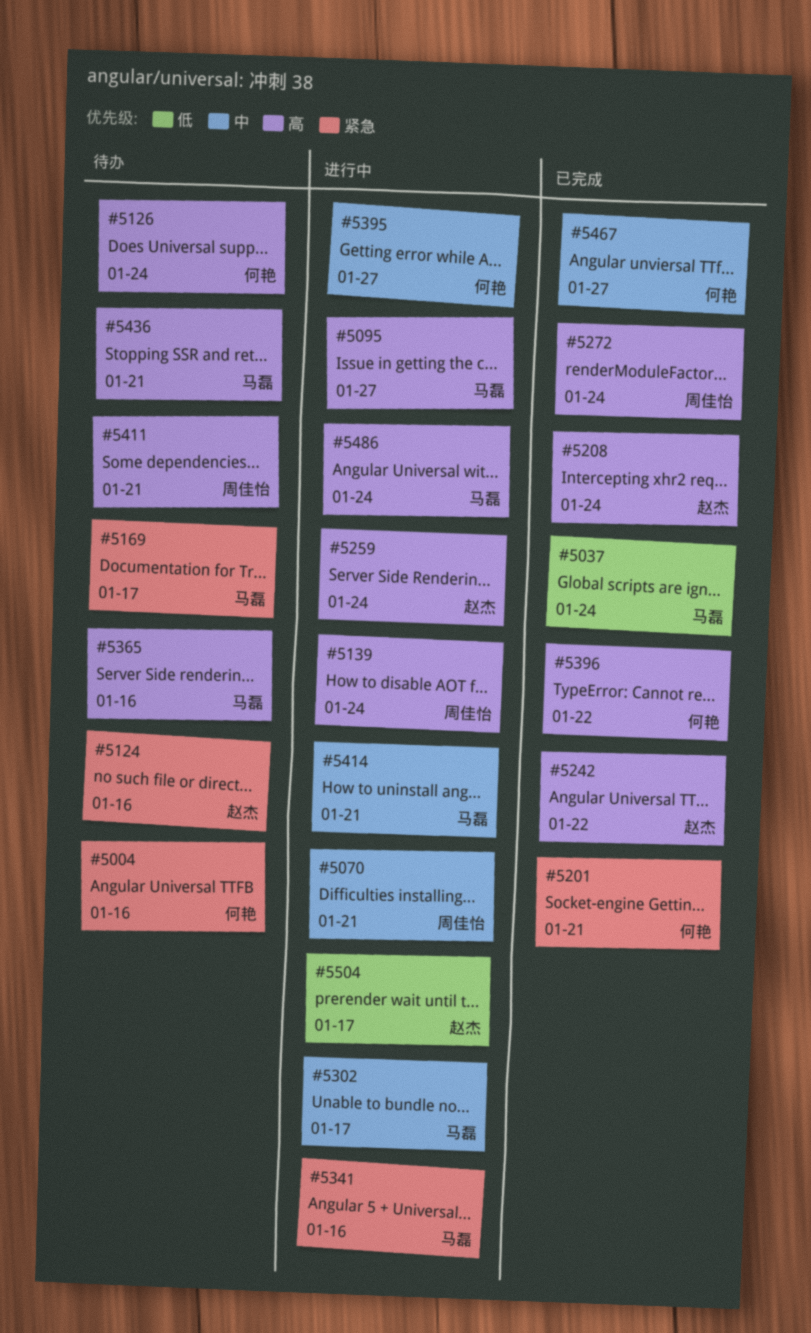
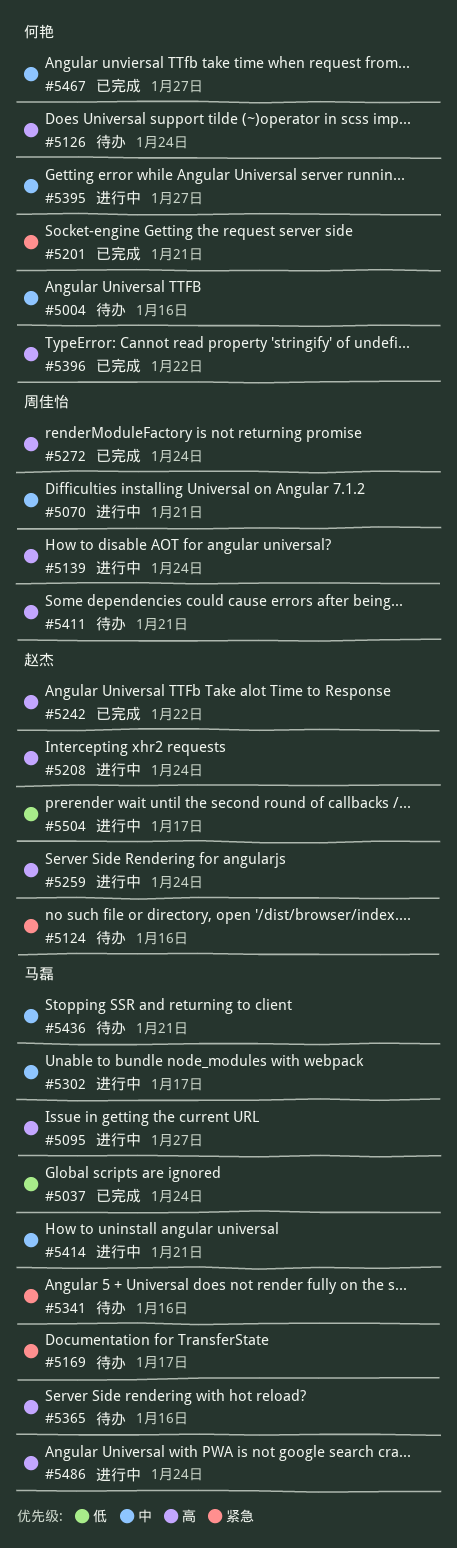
#5004, priority: 紧急 -> 中
#5208, status: 已完成 -> 进行中
#5341, status: 进行中 -> 待办
#5436, priority: 高 -> 中

